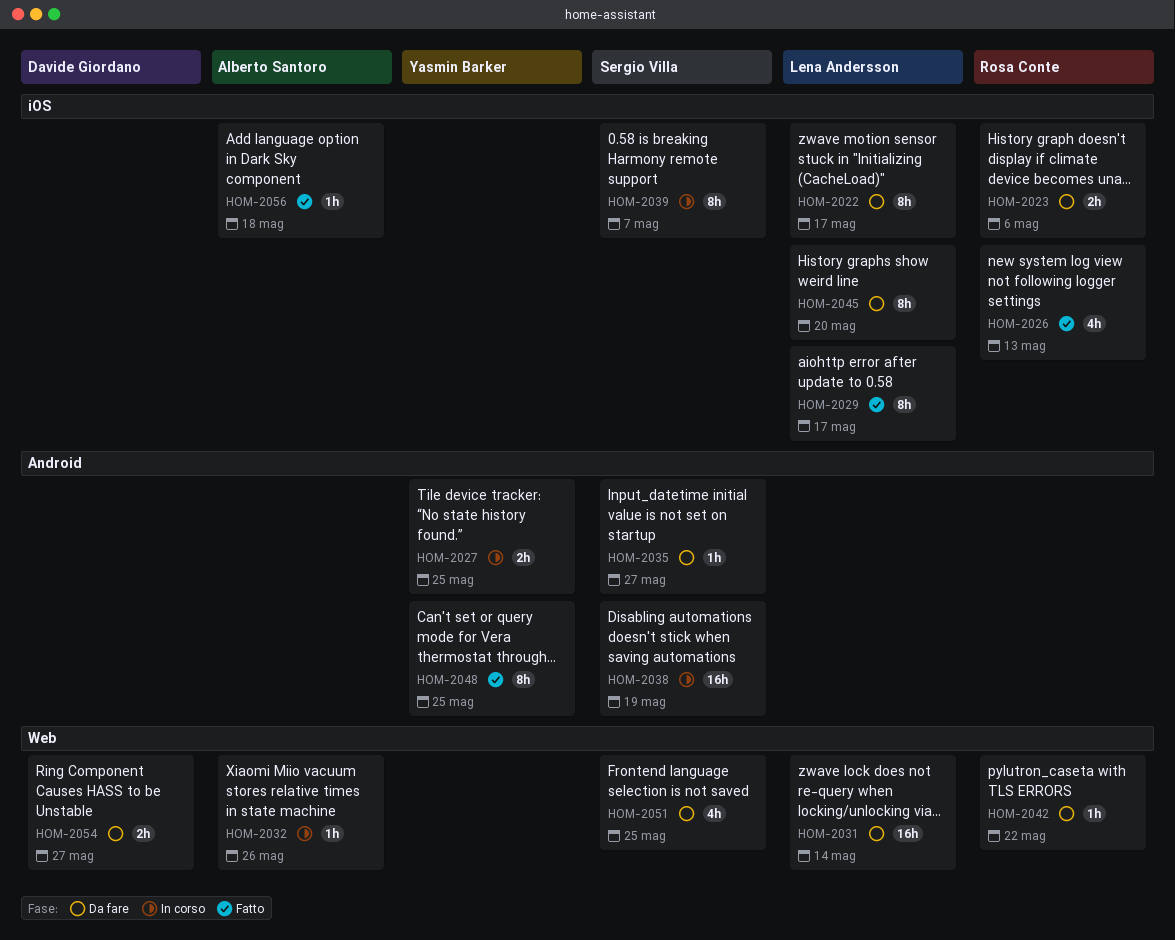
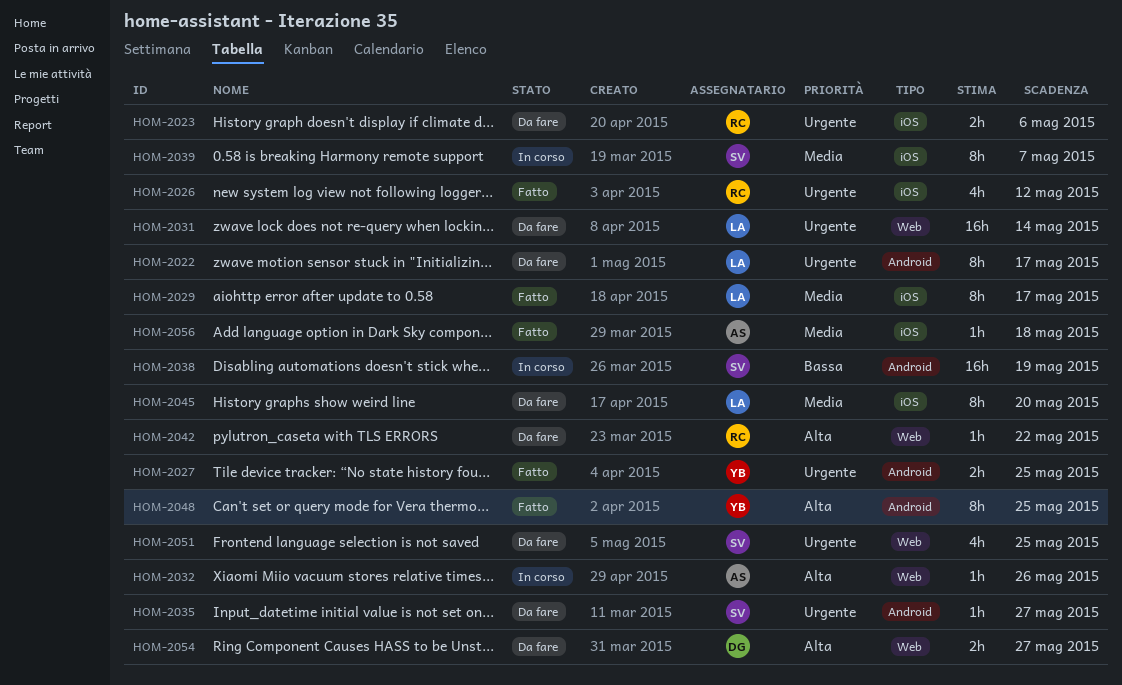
HOM-2022, label: iOS -> Android
HOM-2026, due: May 13 -> May 12
HOM-2027, status: In corso -> Fatto

